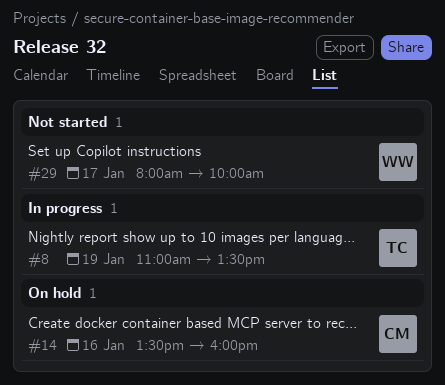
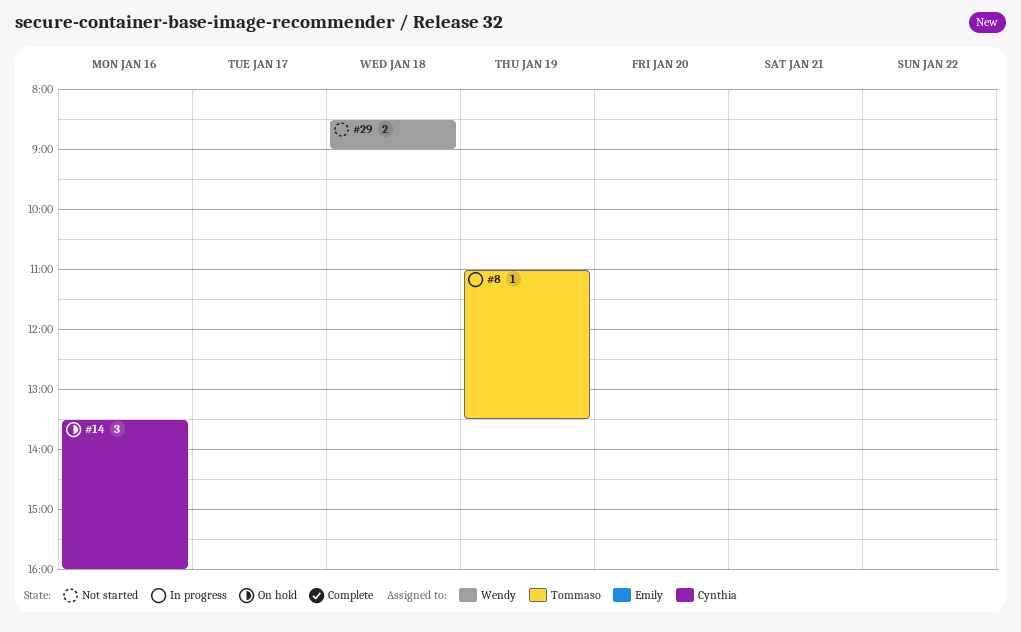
#29, day: Jan 17 -> Jan 18
#29, begins: 08:00 -> 08:30
#29, ends: 10:00 -> 09:00

